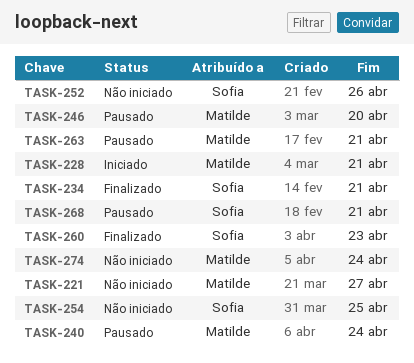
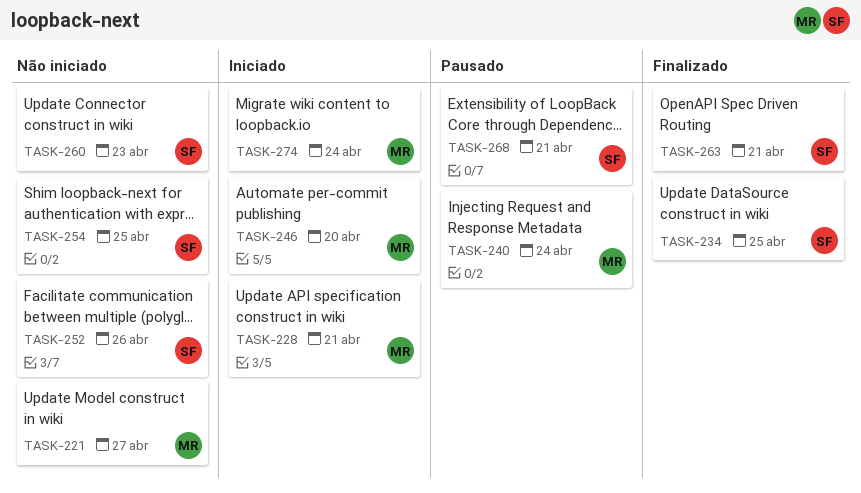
TASK-234, due: Apr 21 -> Apr 25
TASK-246, status: Pausado -> Iniciado
TASK-260, status: Finalizado -> Não iniciado
TASK-263, status: Pausado -> Finalizado
TASK-263, owner: Matilde -> Sofia
TASK-274, status: Não iniciado -> Iniciado

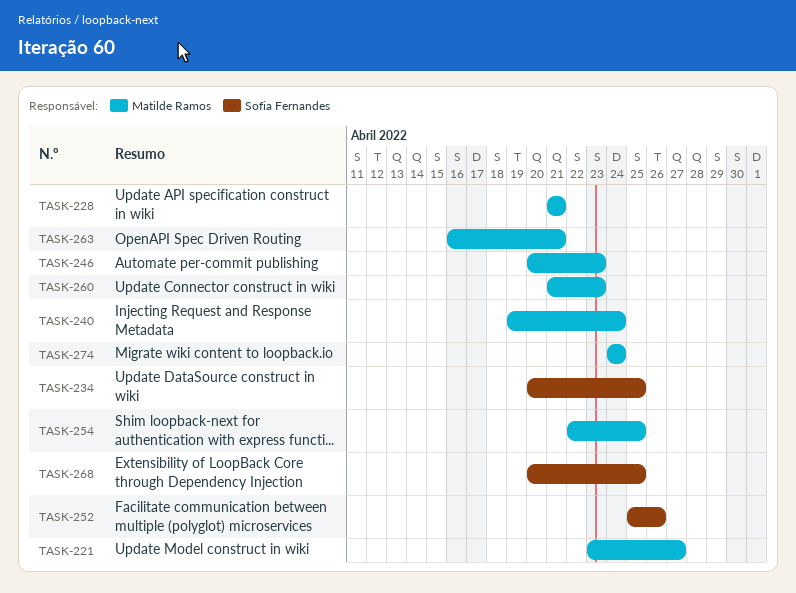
TASK-246, due: Apr 20 -> Apr 23
TASK-254, owner: Sofia Fernandes -> Matilde Ramos
TASK-260, owner: Sofia Fernandes -> Matilde Ramos
TASK-263, owner: Sofia Fernandes -> Matilde Ramos
TASK-268, due: Apr 21 -> Apr 25

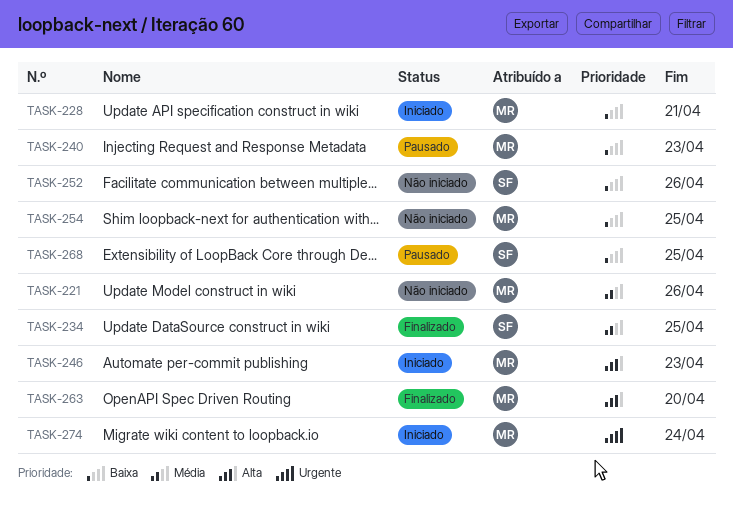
TASK-221, due: Apr 27 -> Apr 26
TASK-240, due: Apr 24 -> Apr 23
TASK-260: present -> none
TASK-263, due: Apr 21 -> Apr 20

